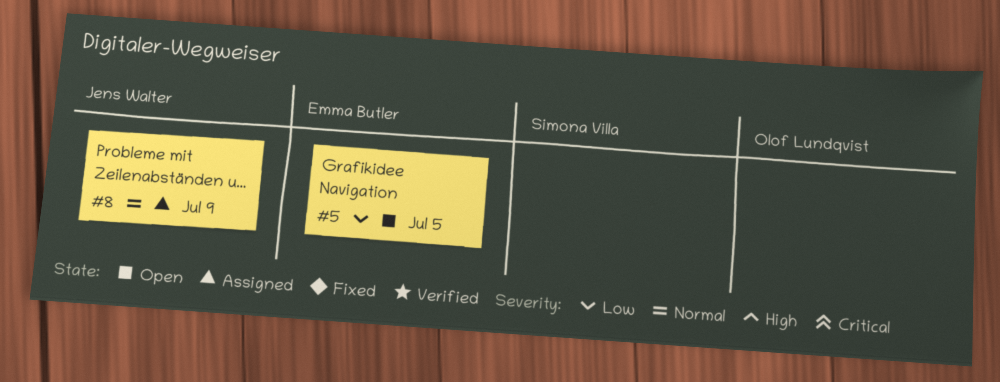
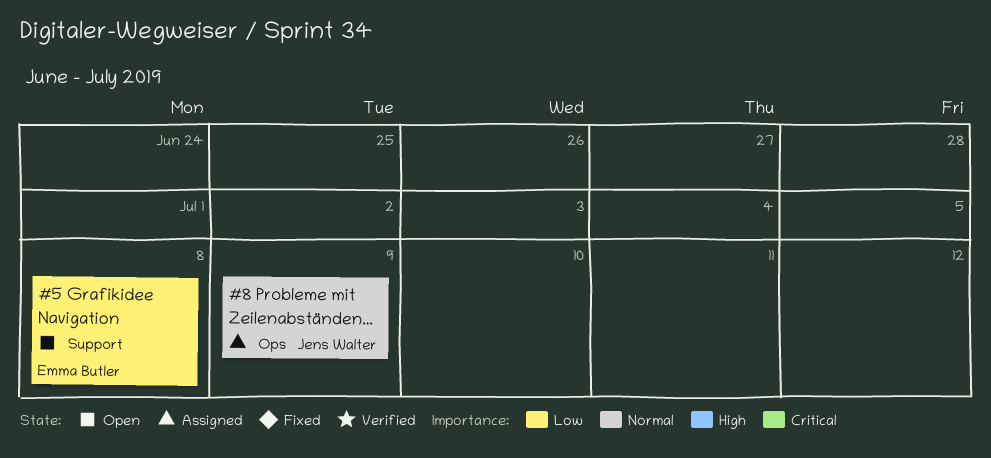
#5, due: Jul 5 -> Jul 8

